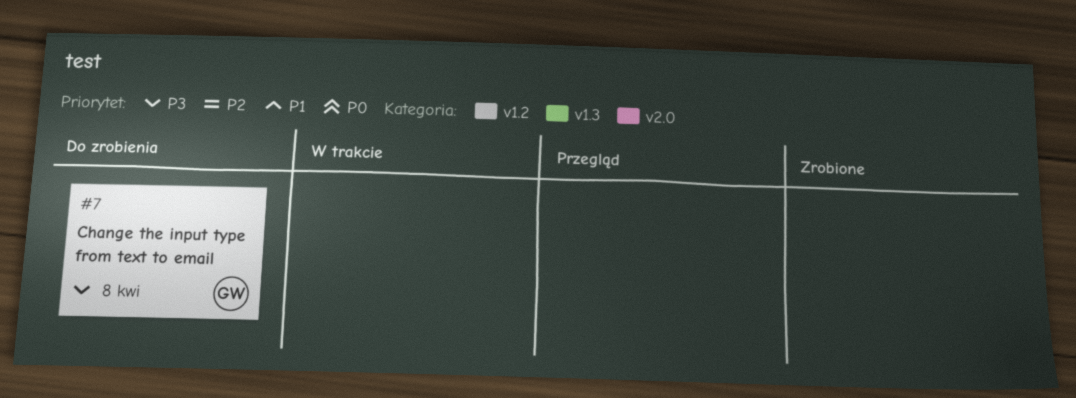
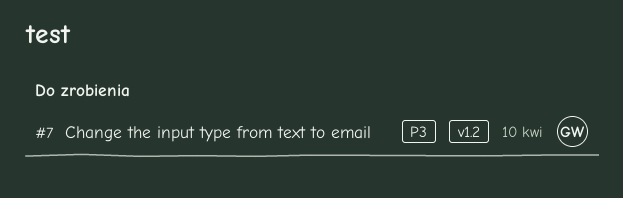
#7, due: Apr 8 -> Apr 10

